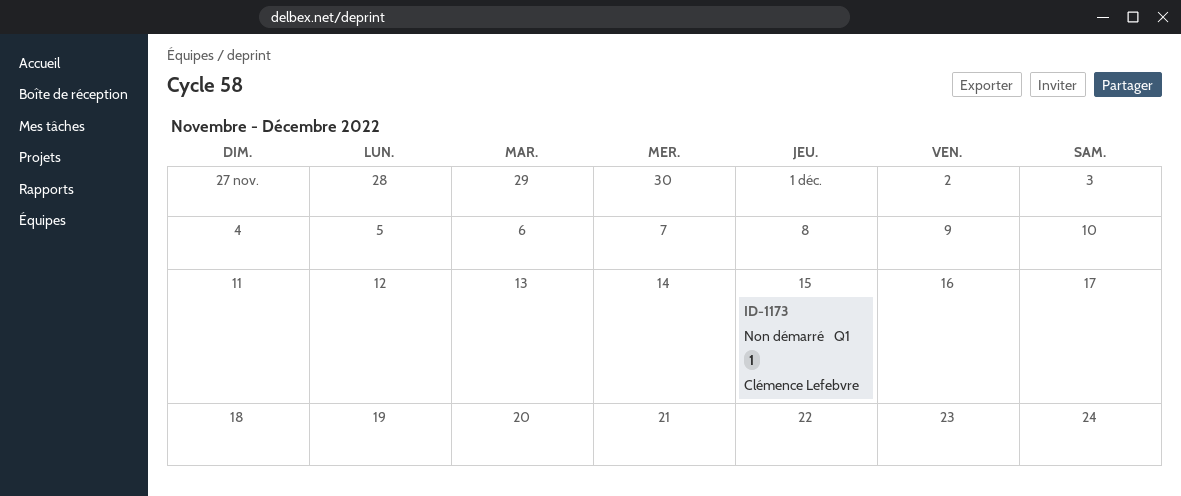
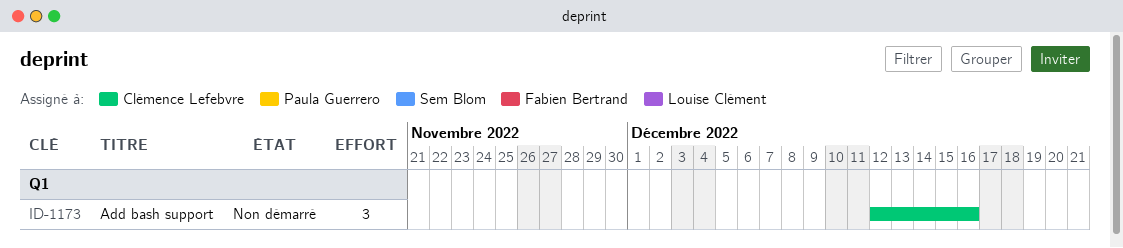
ID-1173, estimate: 1 -> 3
ID-1173, due: Dec 15 -> Dec 16

